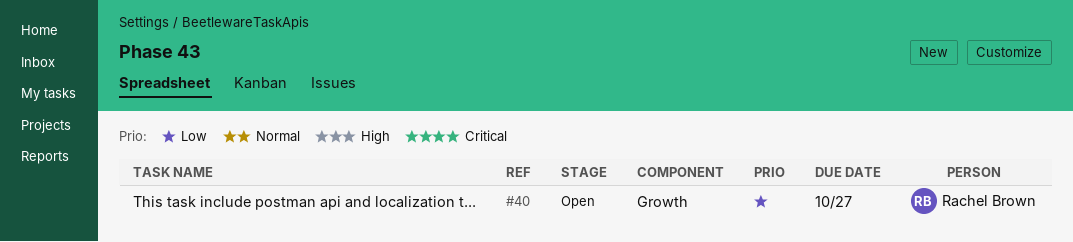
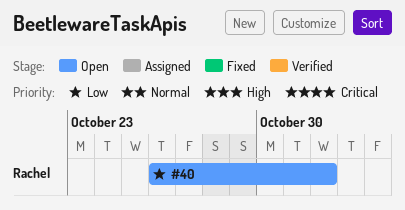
#40, due: Oct 27 -> Nov 1

